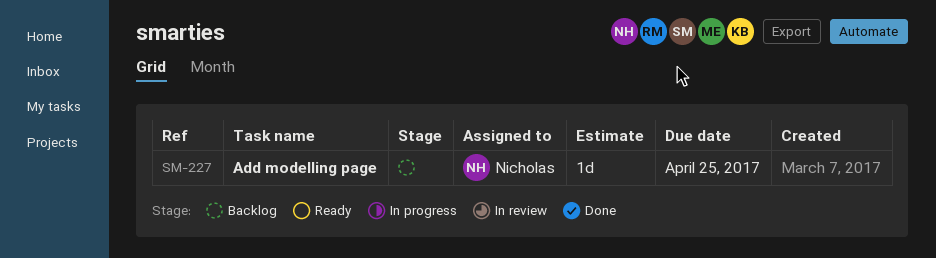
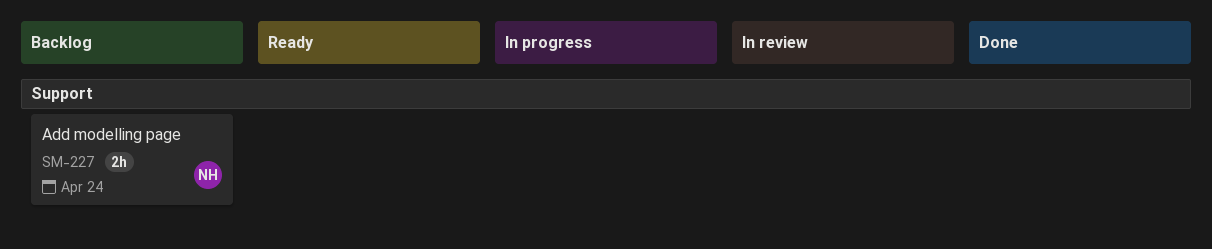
SM-227, estimate: 1d -> 2h
SM-227, due: Apr 25 -> Apr 24

